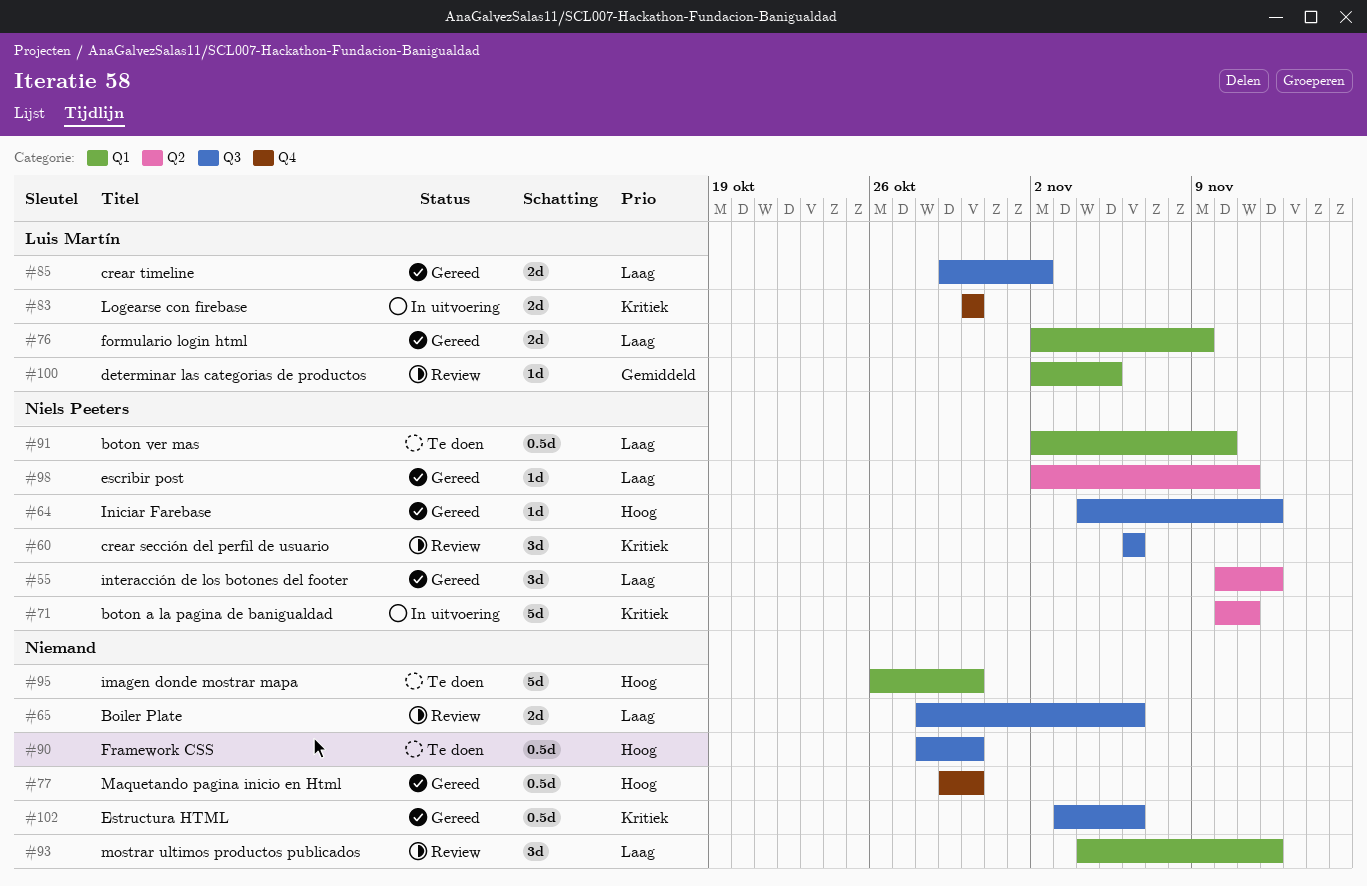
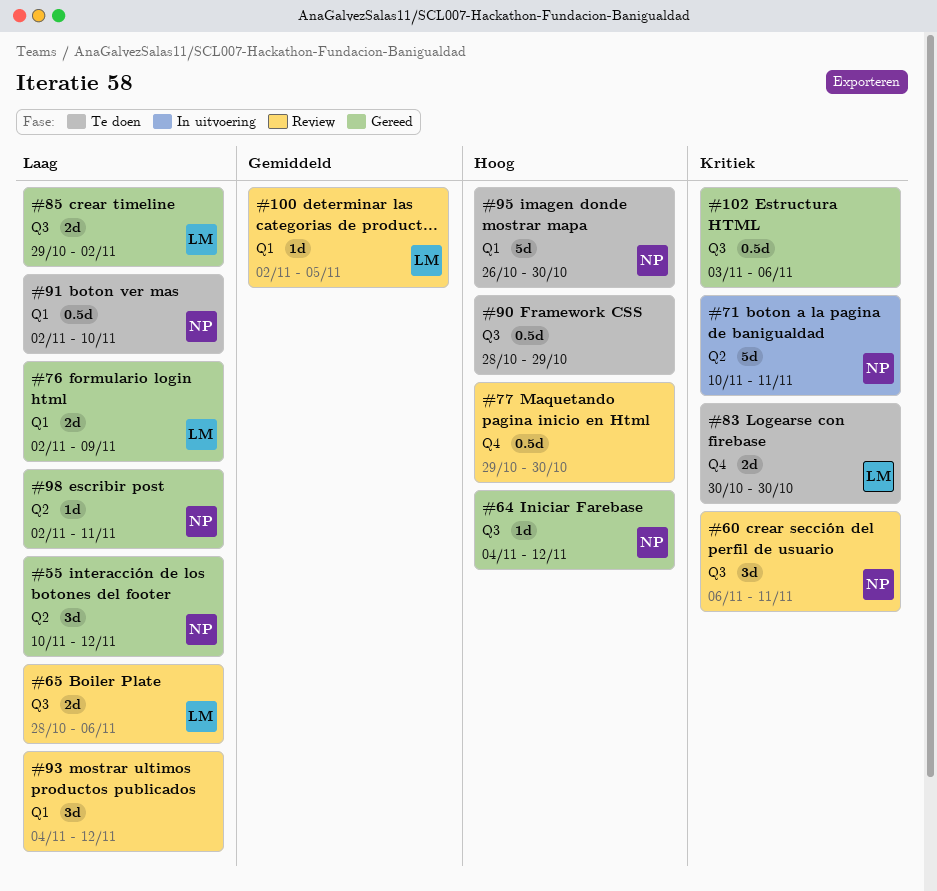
#60, due: Nov 6 -> Nov 11
#65, owner: none -> Luis Martín
#77, status: Gereed -> Review
#83, status: In uitvoering -> Te doen
#90, due: Oct 30 -> Oct 29
#95, owner: none -> Niels Peeters

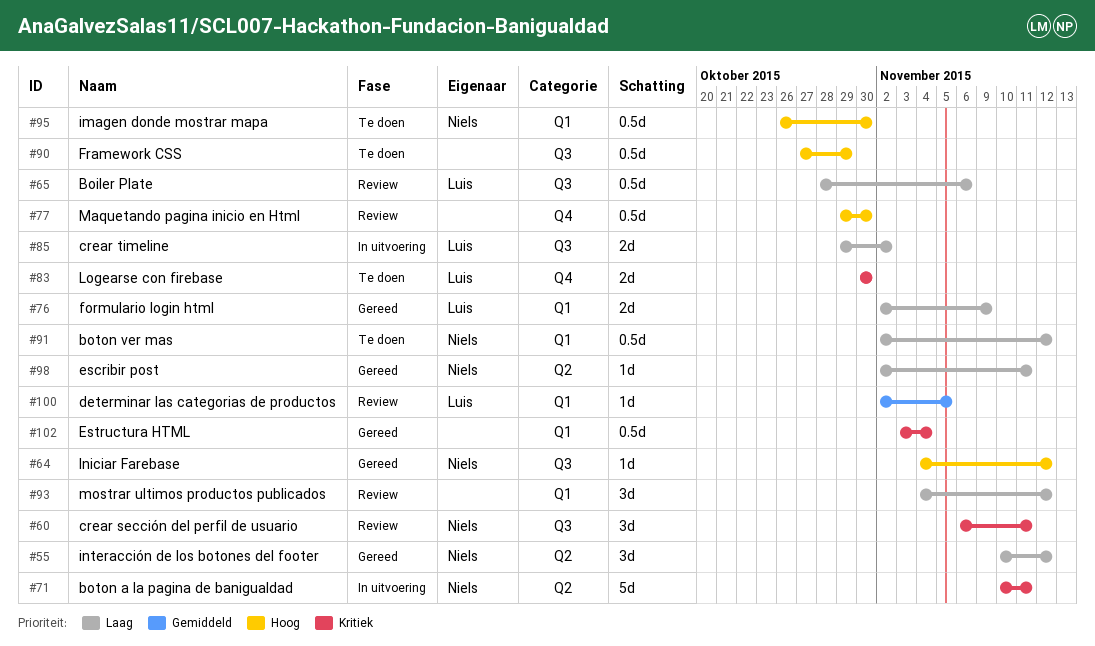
#65, estimate: 2d -> 0.5d
#85, status: Gereed -> In uitvoering
#90, start: Oct 28 -> Oct 27
#91, due: Nov 10 -> Nov 12
#95, estimate: 5d -> 0.5d
#102, label: Q3 -> Q1
#102, due: Nov 6 -> Nov 4

